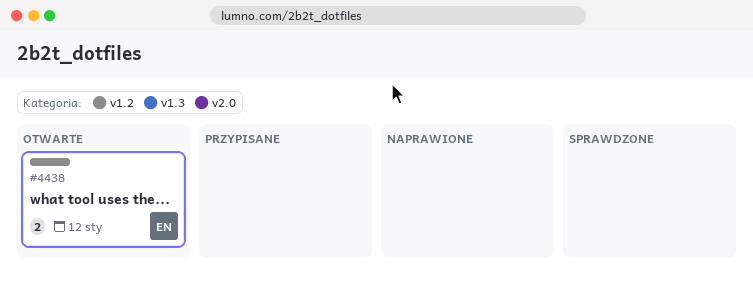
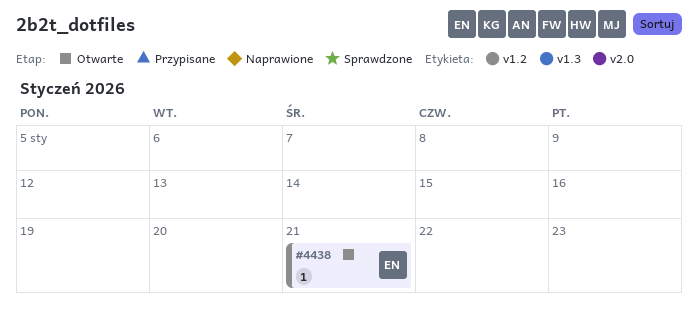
#4438, estimate: 2 -> 1
#4438, due: Jan 12 -> Jan 21

